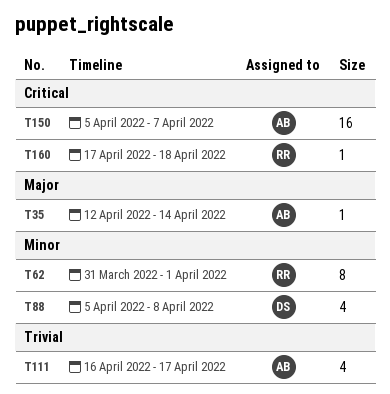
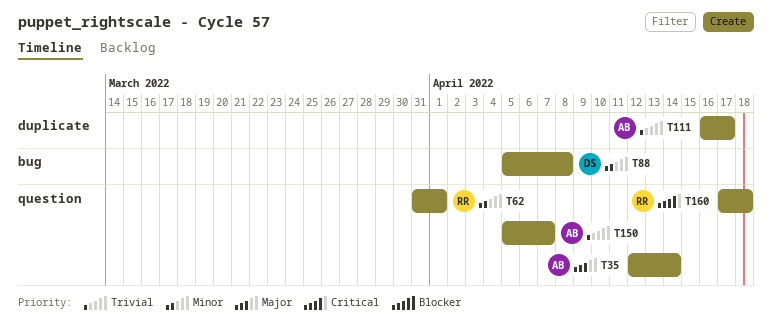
T150, priority: Critical -> Trivial

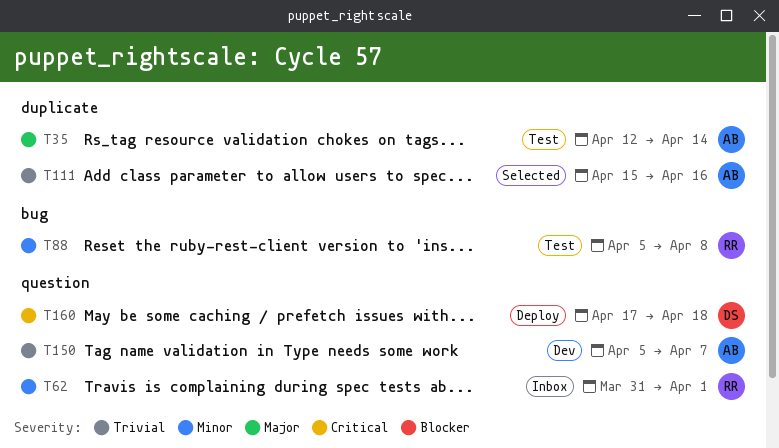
T35, label: question -> duplicate
T88, owner: DS -> RR
T111, start: Apr 16 -> Apr 15
T111, due: Apr 17 -> Apr 16
T160, owner: RR -> DS

